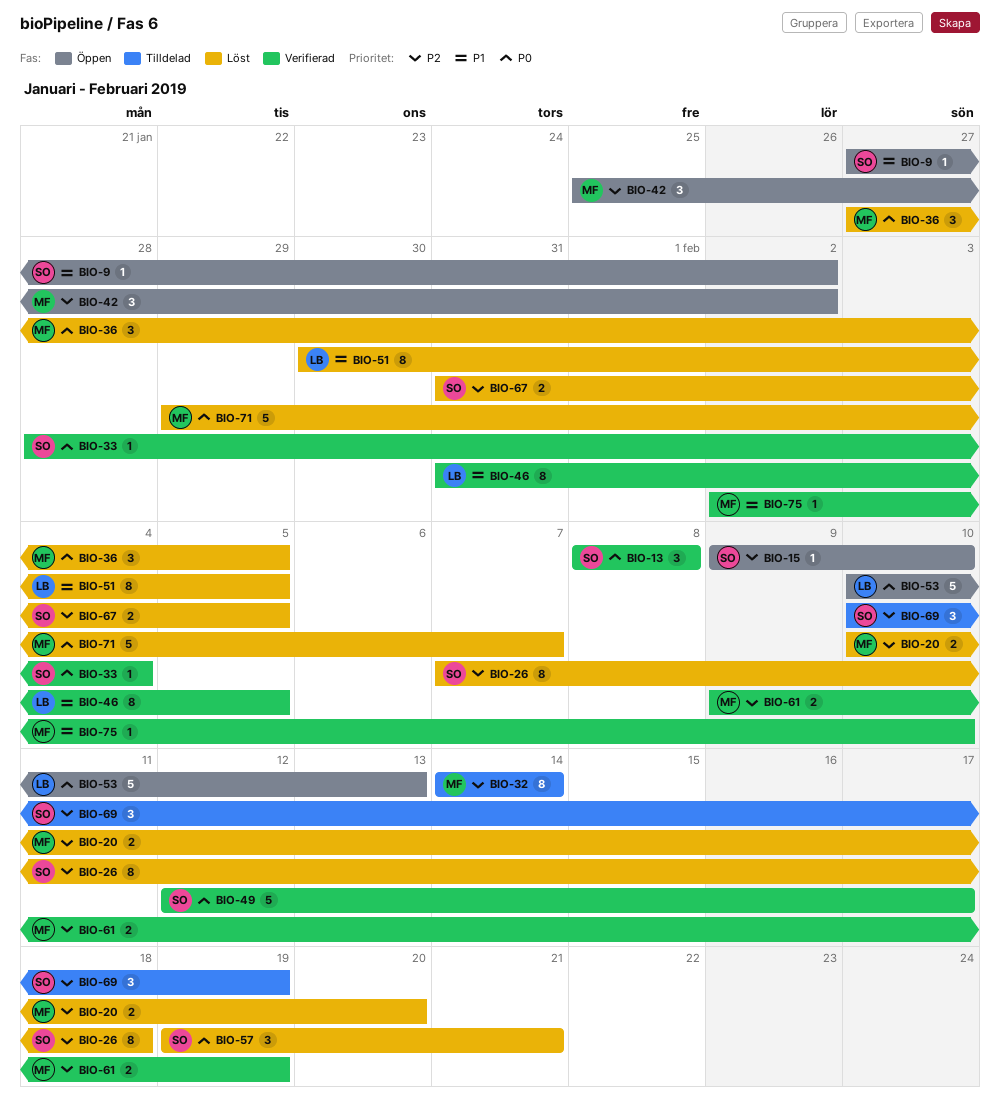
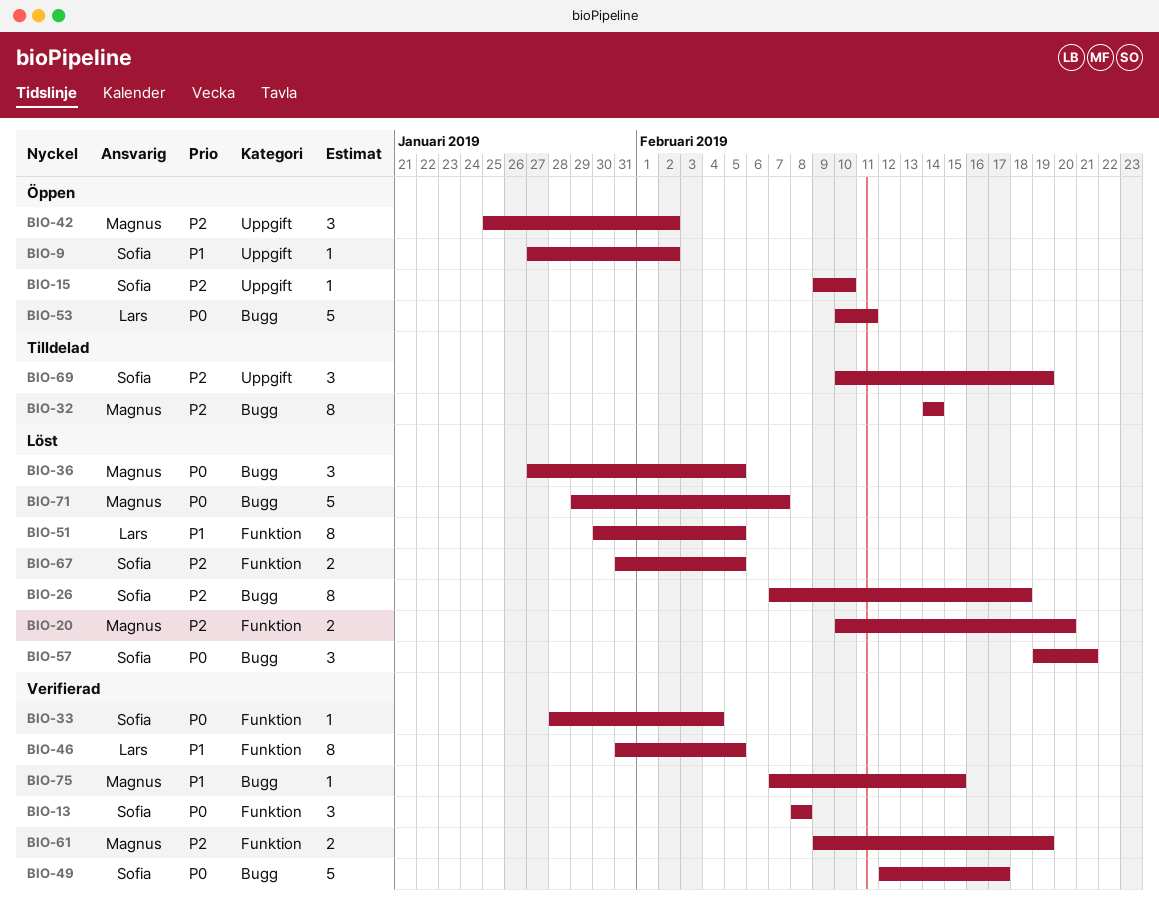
BIO-53, due: Feb 13 -> Feb 11
BIO-75, start: Feb 2 -> Feb 7
BIO-75, due: Feb 10 -> Feb 15

